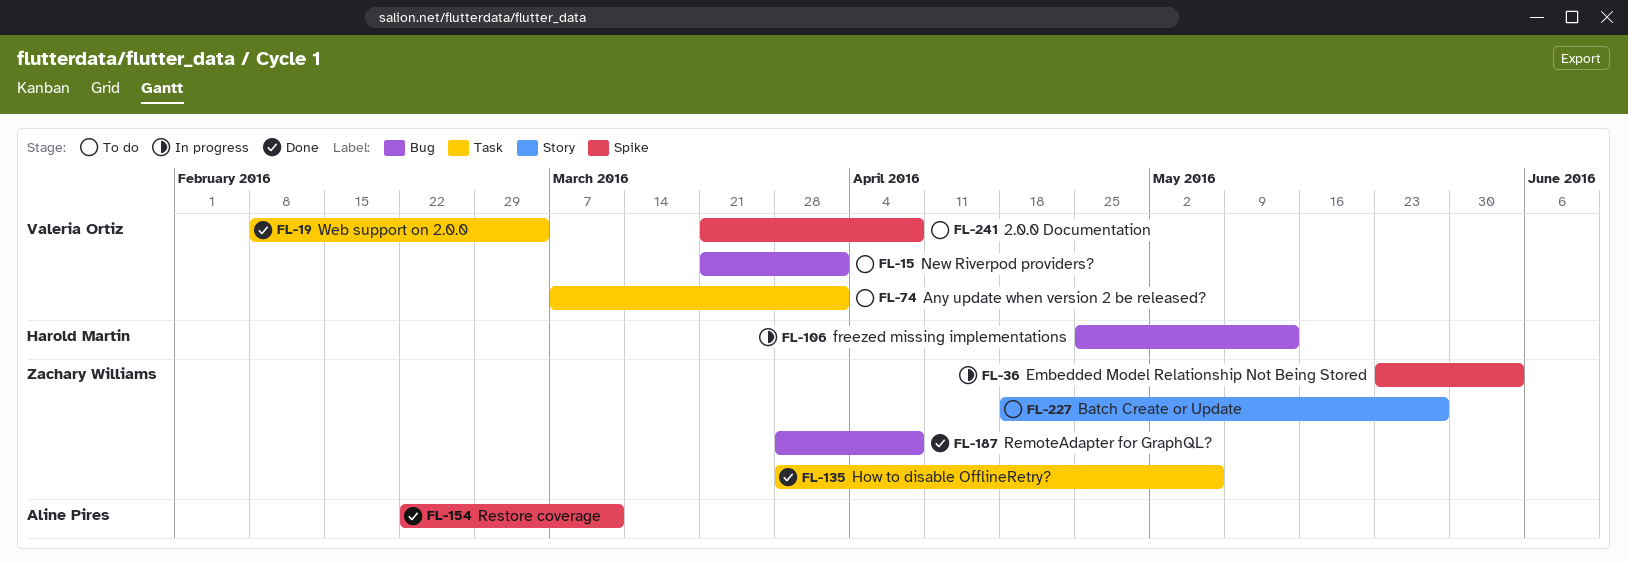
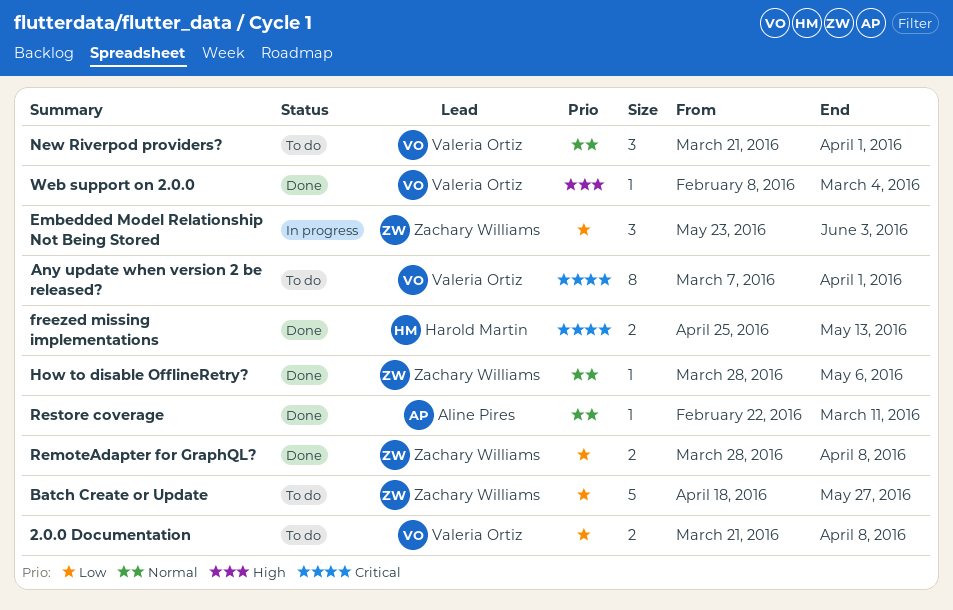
freezed missing implementations, status: In progress -> Done

